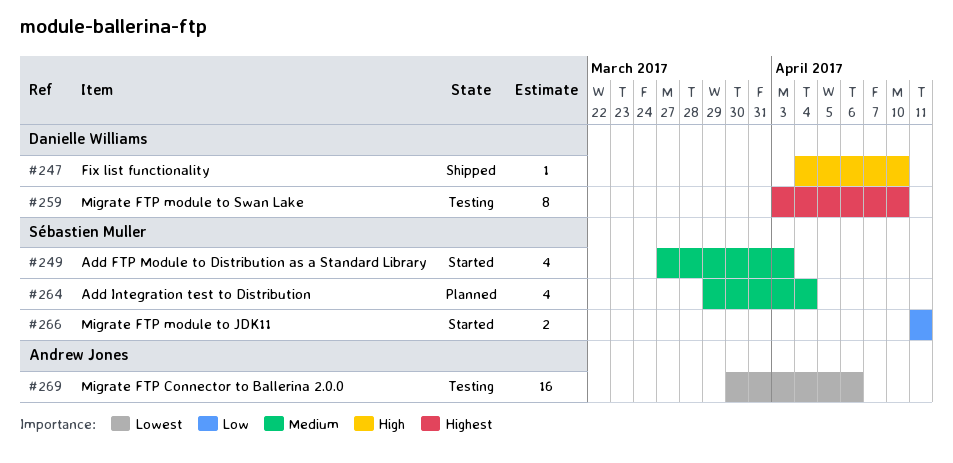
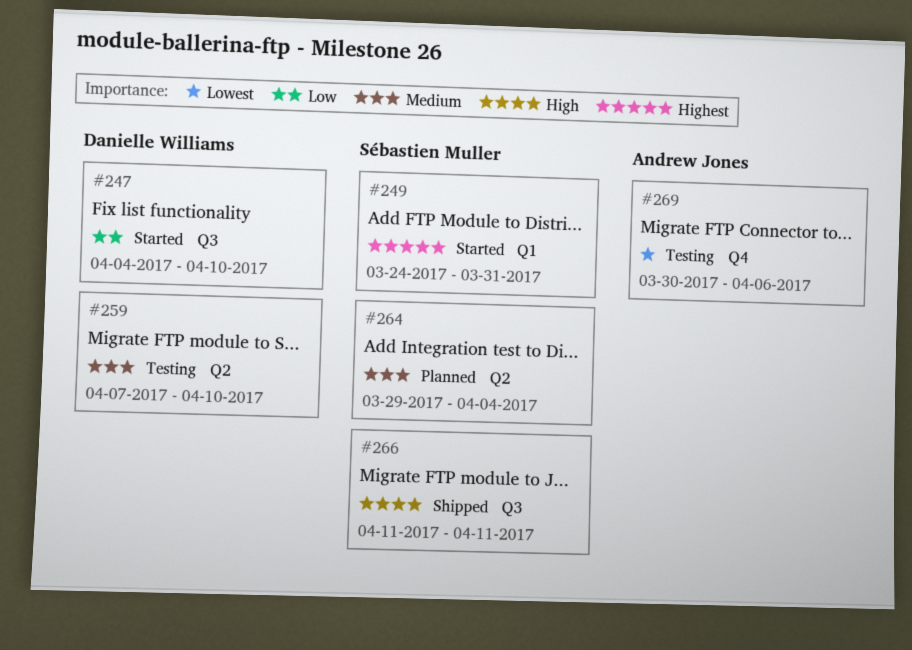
#247, status: Shipped -> Started
#247, priority: High -> Low
#249, priority: Medium -> Highest
#249, start: Mar 27 -> Mar 24
#249, due: Apr 3 -> Mar 31
#259, priority: Highest -> Medium
#259, start: Apr 3 -> Apr 7
#266, status: Started -> Shipped
#266, priority: Low -> High

